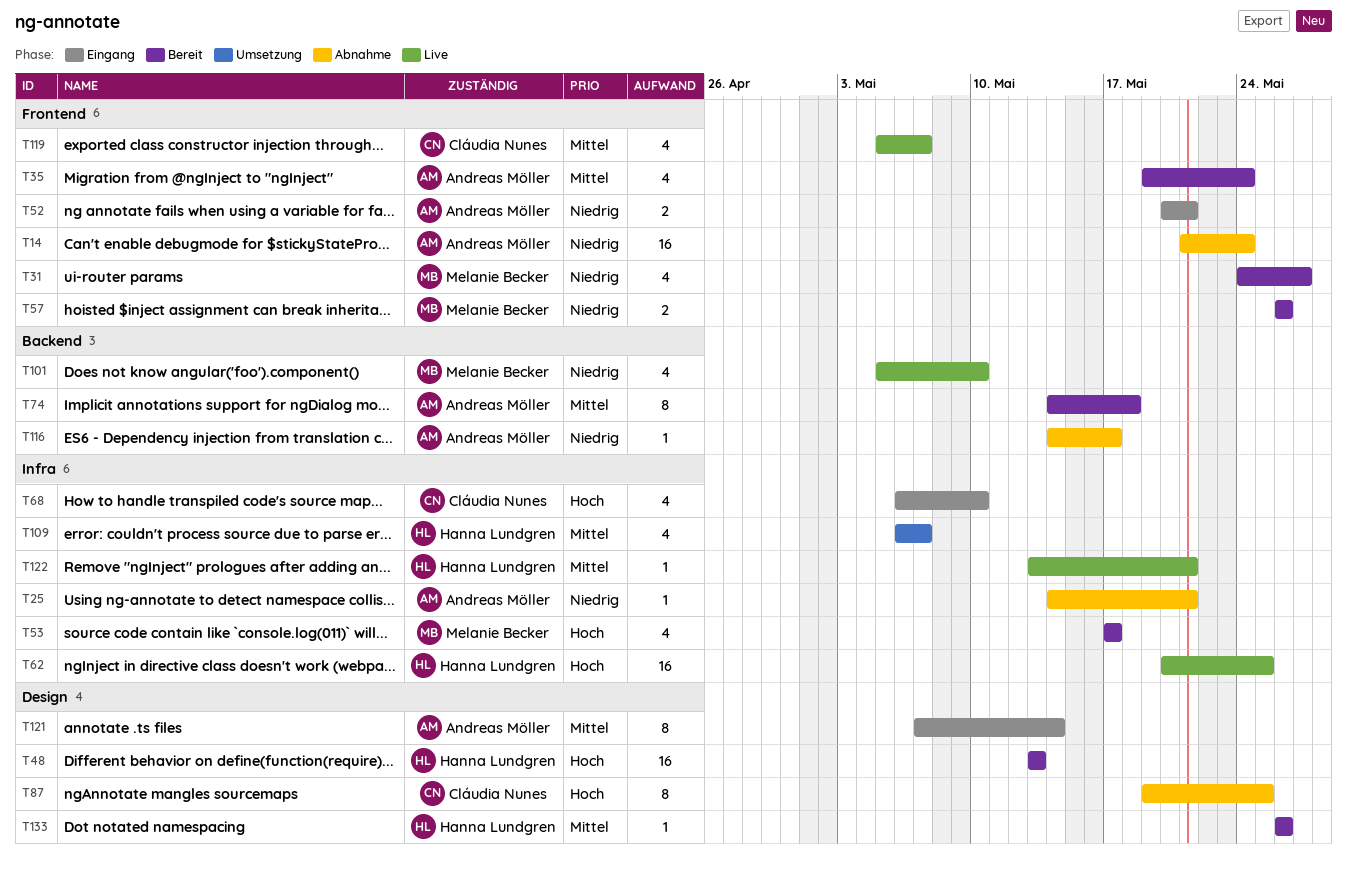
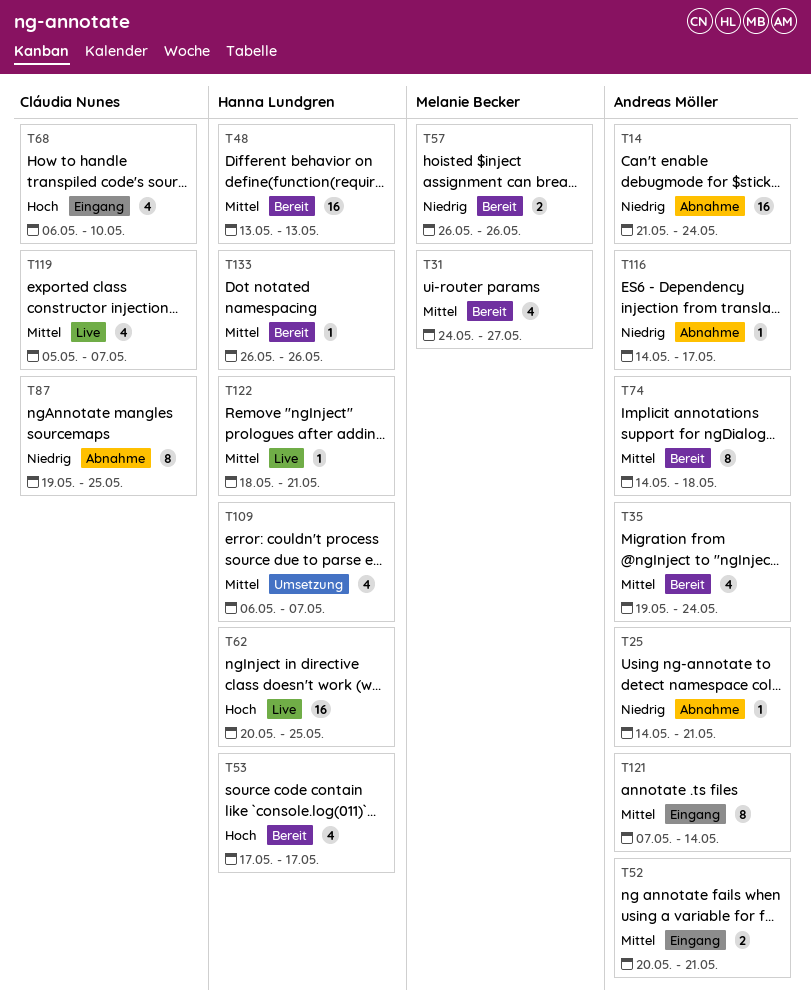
T31, priority: Niedrig -> Mittel
T48, priority: Hoch -> Mittel
T52, priority: Niedrig -> Mittel
T53, owner: Melanie Becker -> Hanna Lundgren
T87, priority: Hoch -> Niedrig
T101: present -> none
T122, start: May 13 -> May 18

